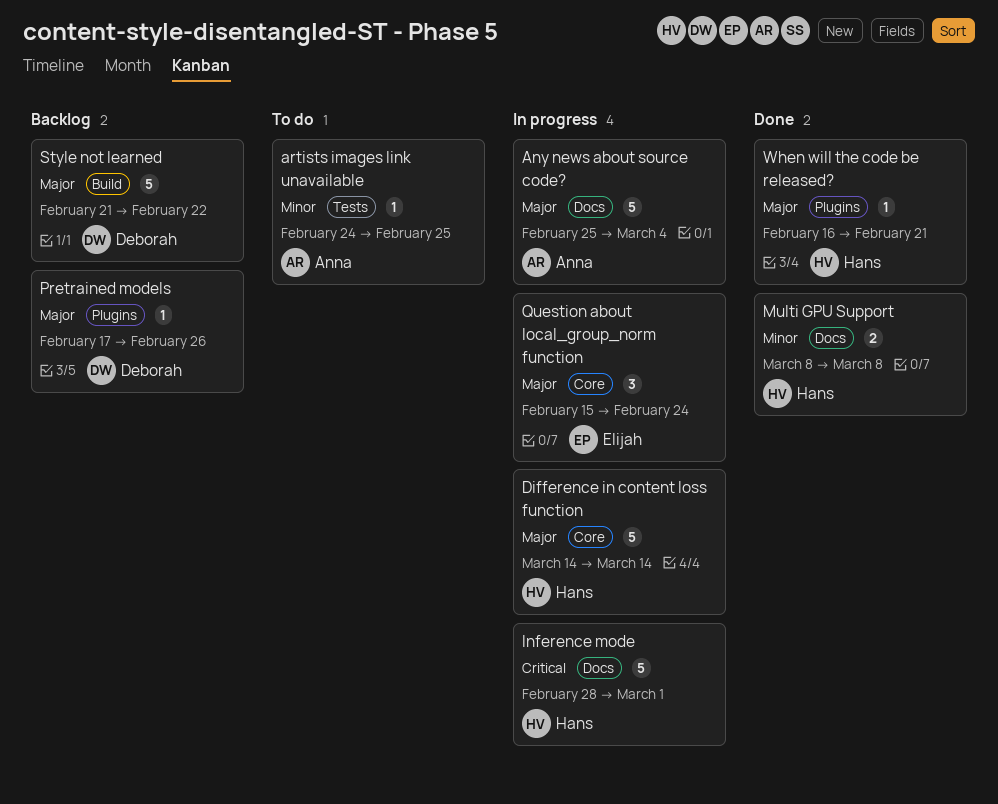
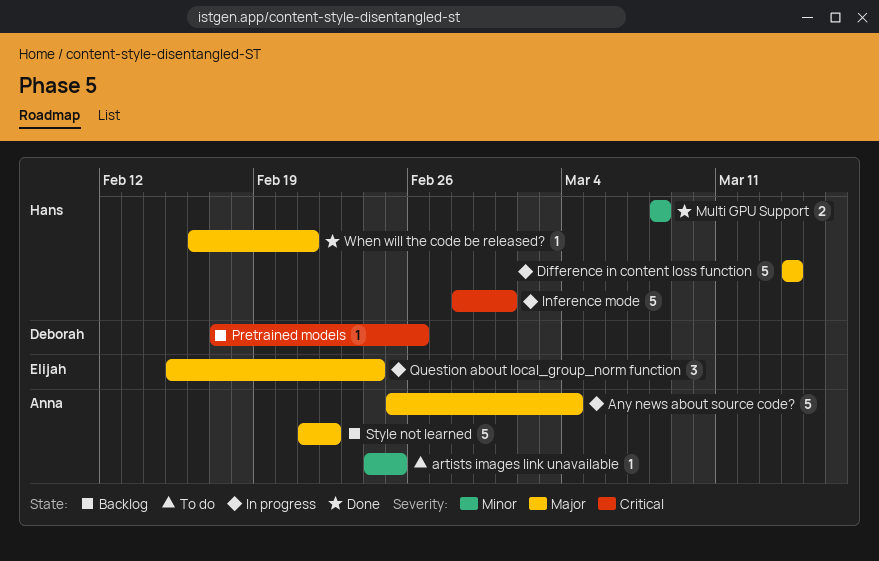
Pretrained models, priority: Major -> Critical
Style not learned, owner: Deborah -> Anna

